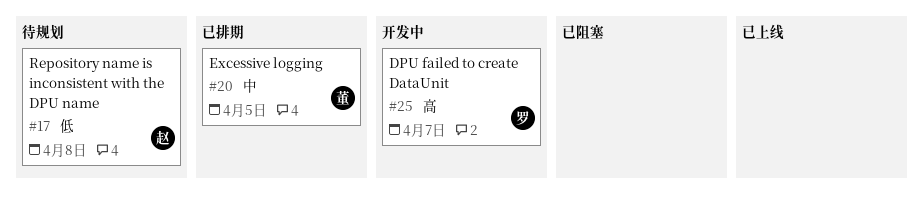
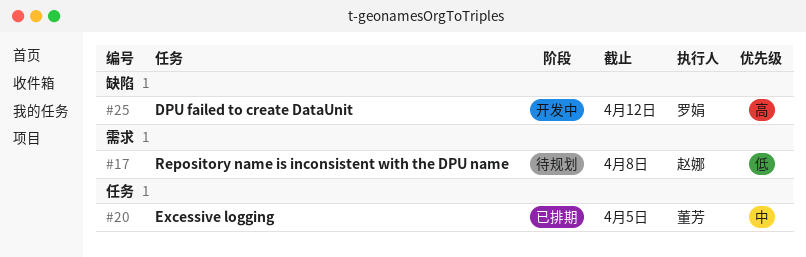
#25, due: Apr 7 -> Apr 12

